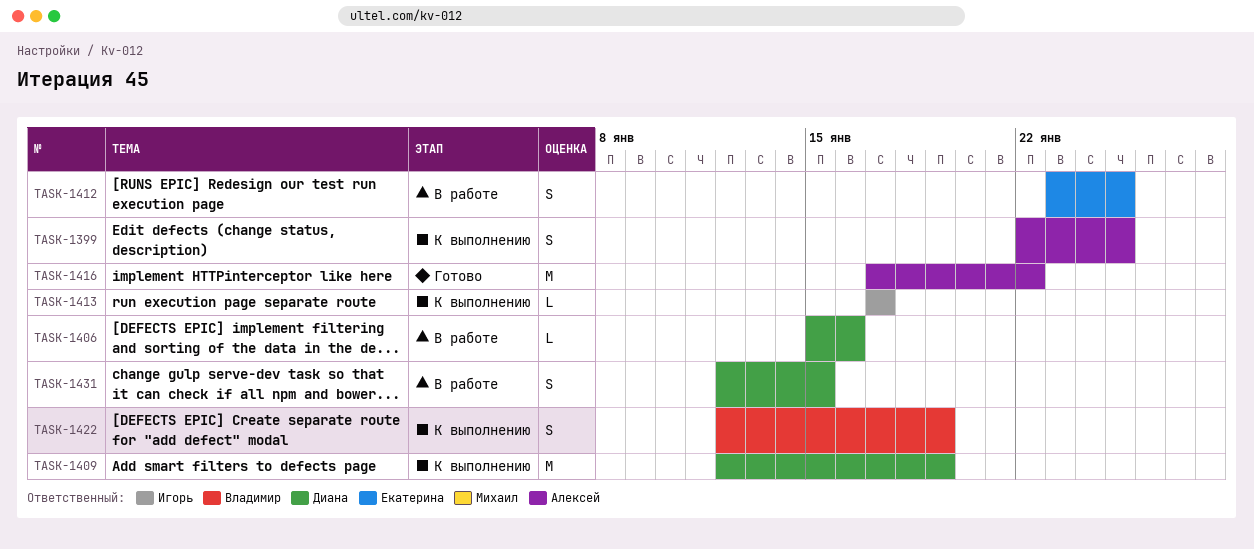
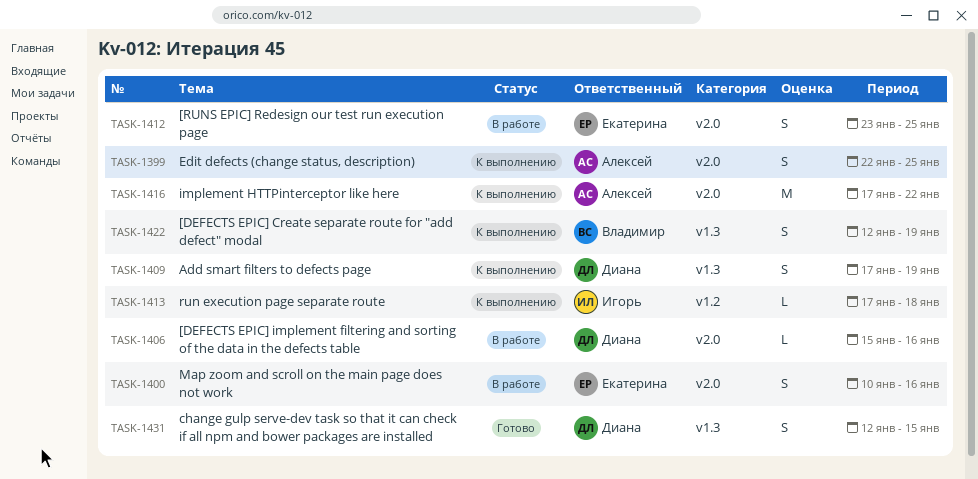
TASK-1400: none -> present
TASK-1409, estimate: M -> S
TASK-1409, start: Jan 12 -> Jan 17
TASK-1413, due: Jan 17 -> Jan 18
TASK-1416, status: Готово -> К выполнению
TASK-1431, status: В работе -> Готово

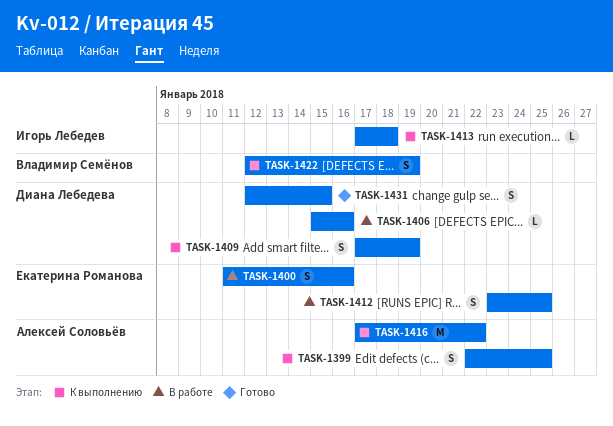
TASK-1400, start: Jan 10 -> Jan 11

